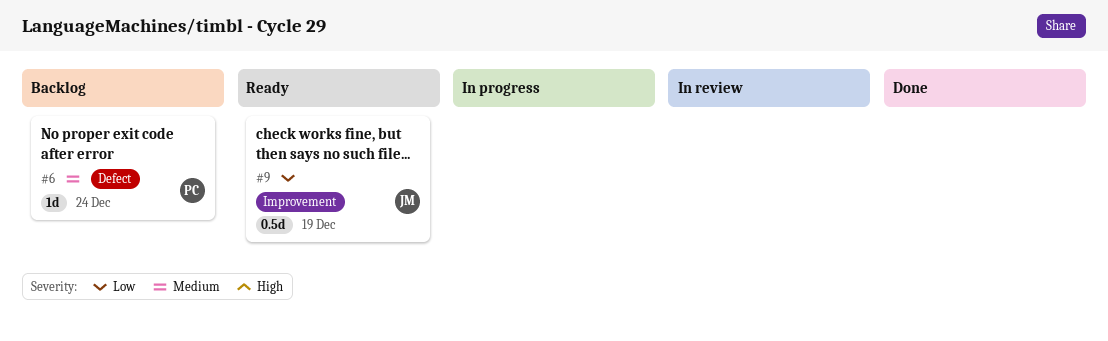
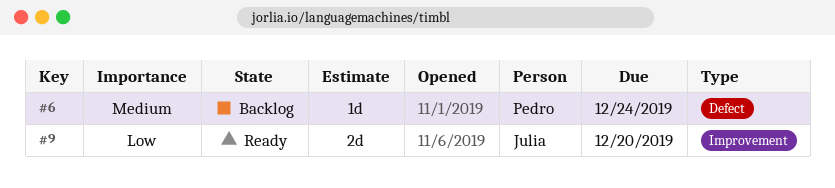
#9, estimate: 0.5d -> 2d
#9, due: Dec 19 -> Dec 20

